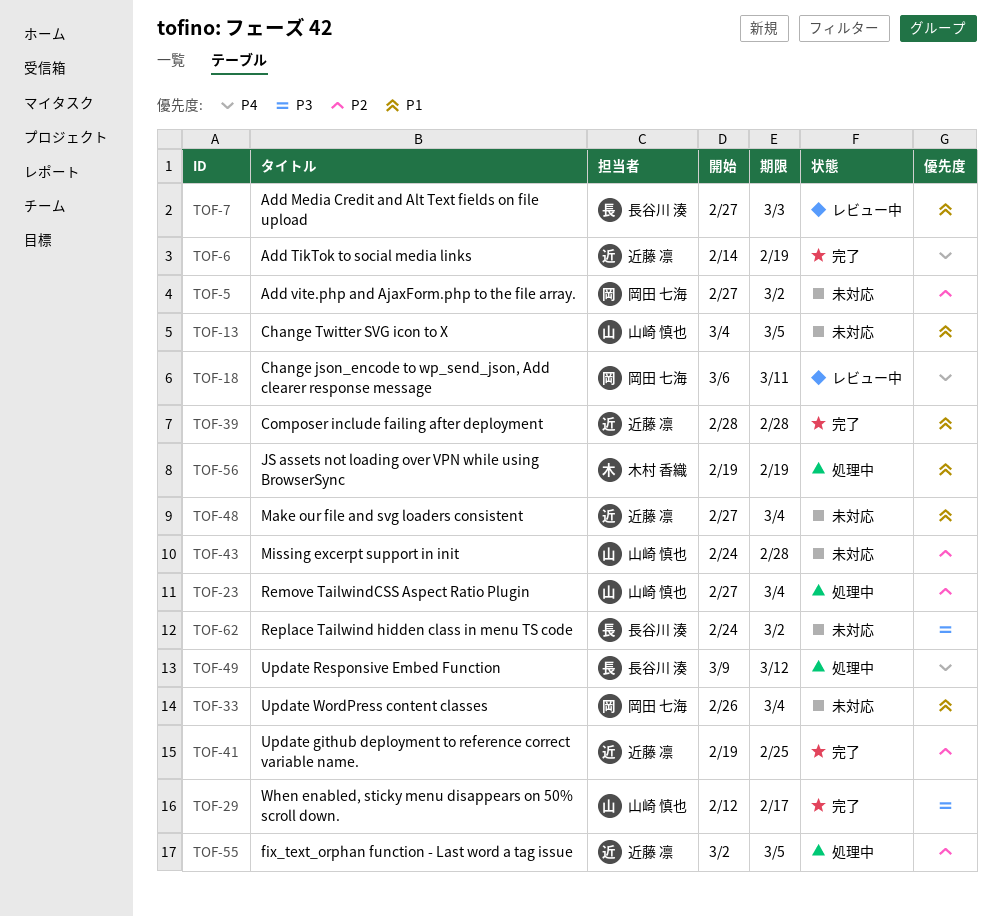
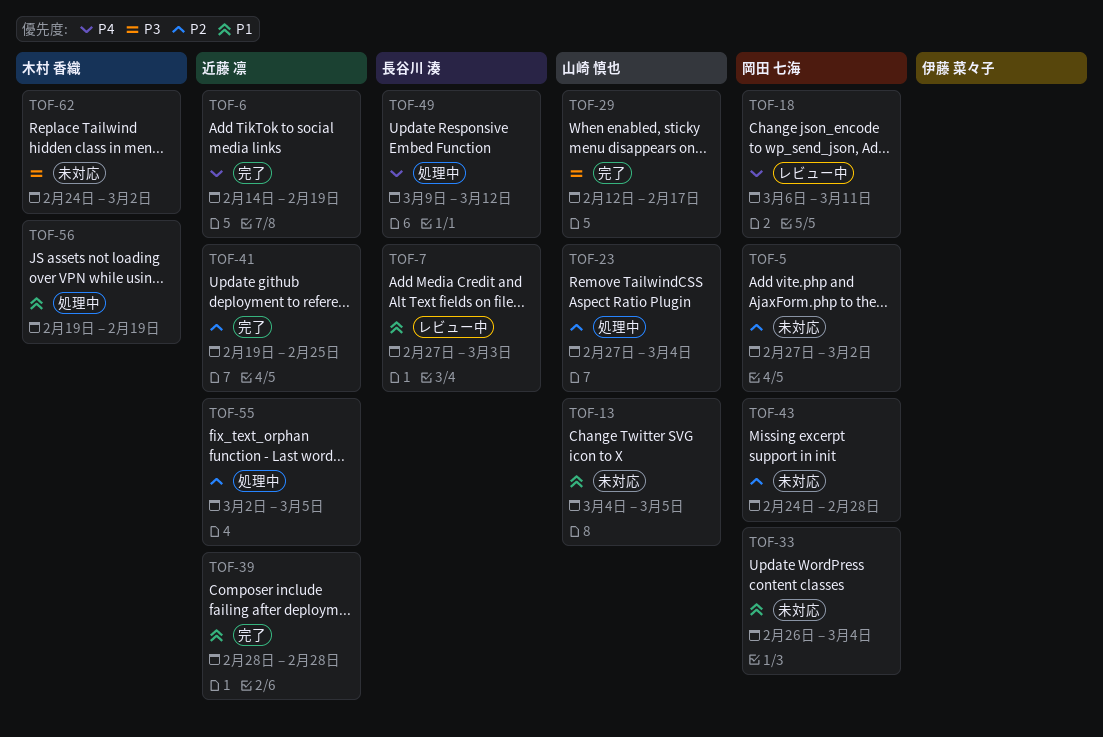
TOF-43, owner: 山崎 慎也 -> 岡田 七海
TOF-48: present -> none
TOF-62, owner: 長谷川 湊 -> 木村 香織

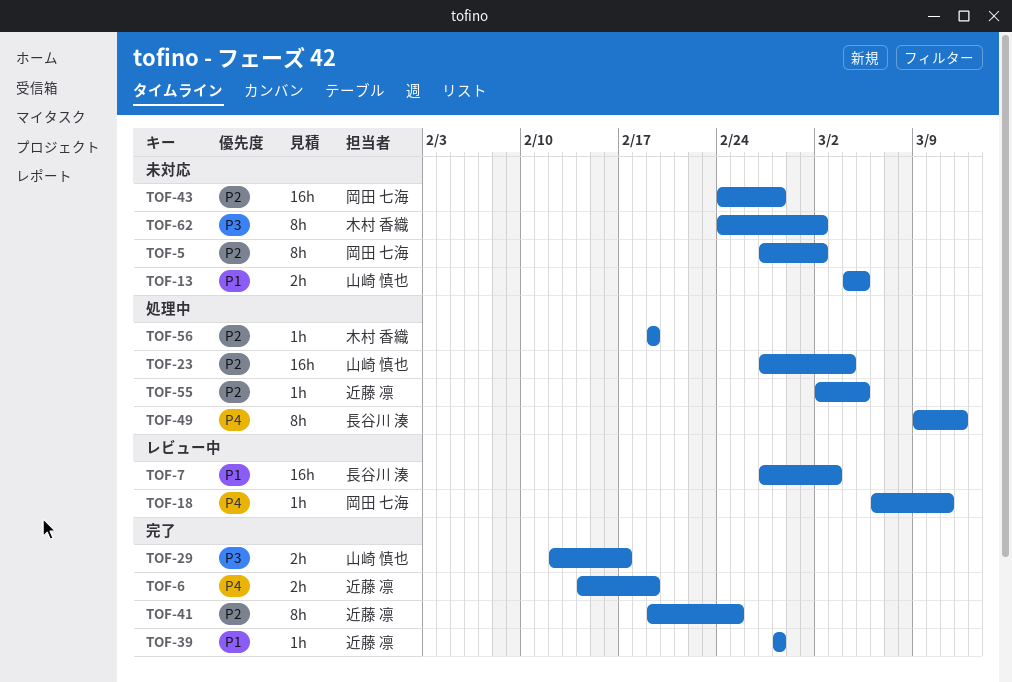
TOF-33: present -> none
TOF-56, priority: P1 -> P2

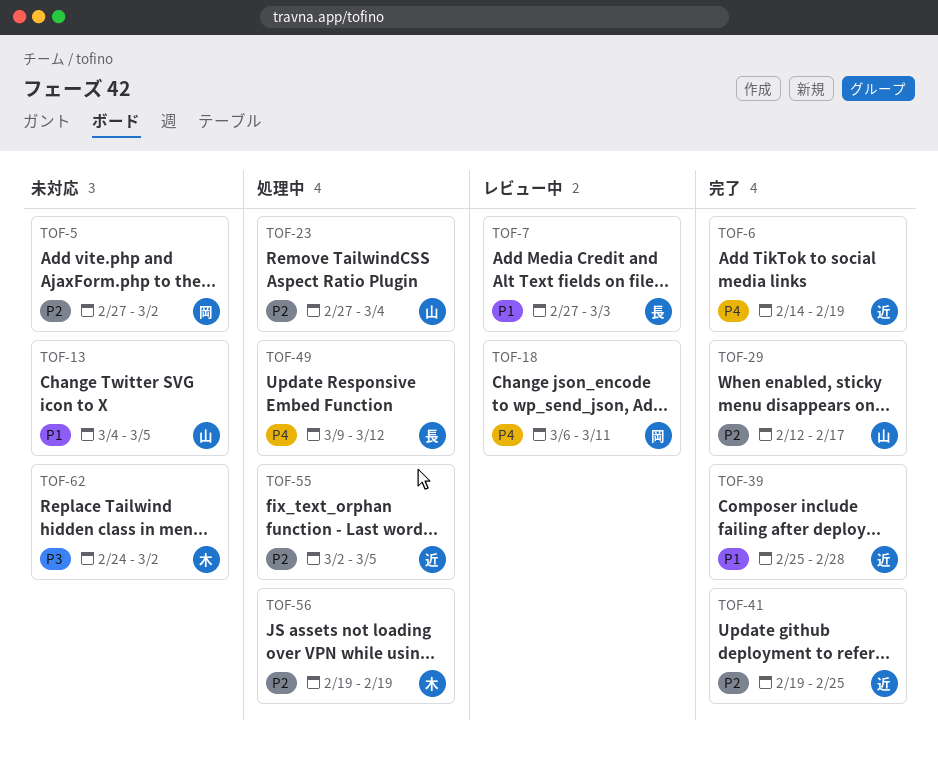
TOF-29, priority: P3 -> P2
TOF-39, start: Feb 28 -> Feb 25
TOF-43: present -> none

